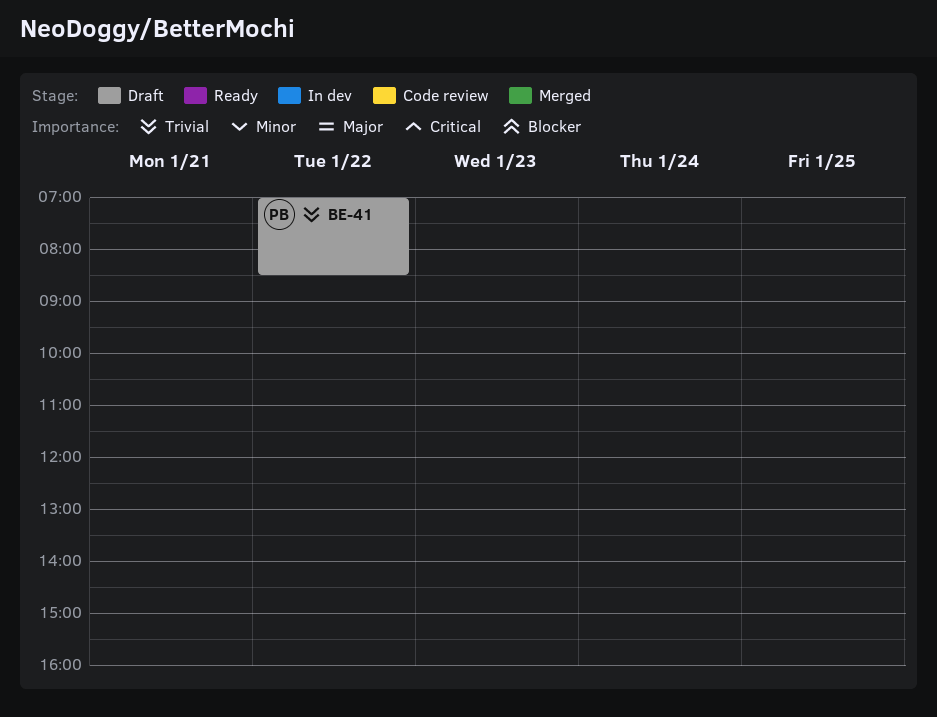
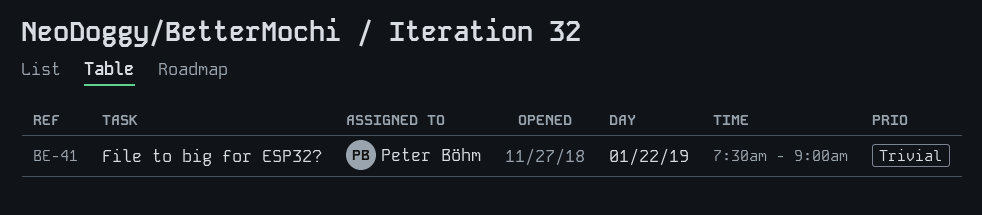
BE-41, begins: 07:00 -> 07:30
BE-41, ends: 08:30 -> 09:00

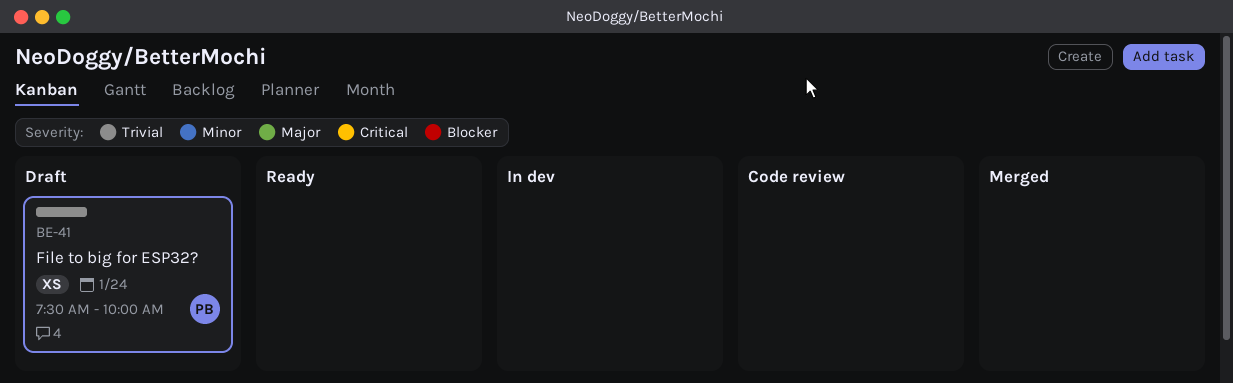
BE-41, day: Jan 22 -> Jan 24
BE-41, ends: 09:00 -> 10:00

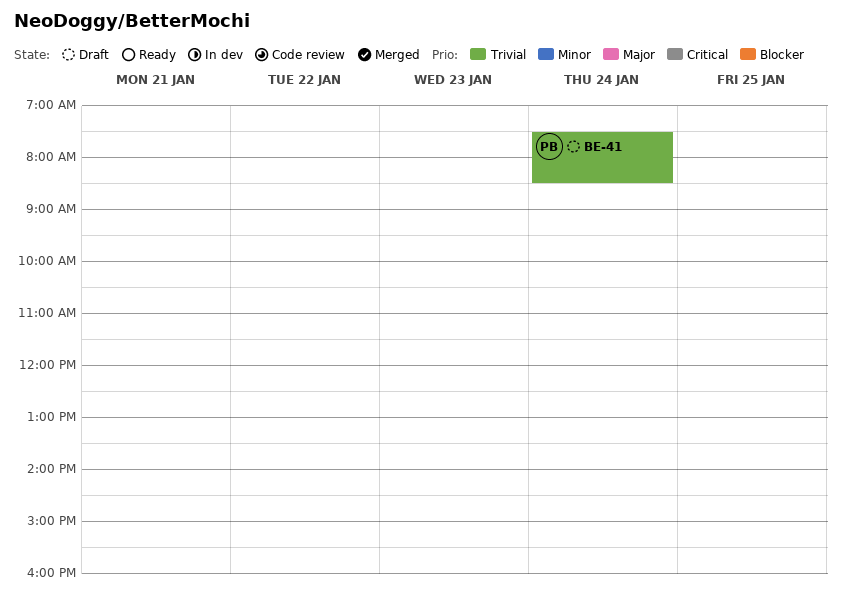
BE-41, ends: 10:00 -> 08:30

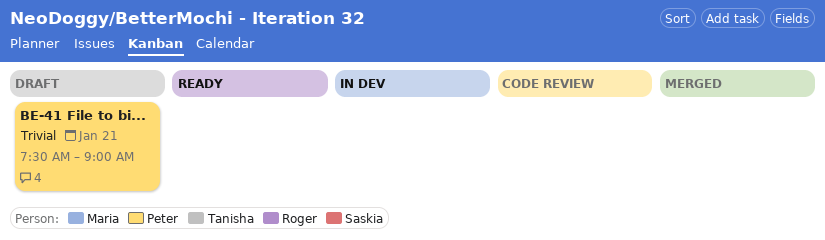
BE-41, day: Jan 24 -> Jan 21
BE-41, ends: 08:30 -> 09:00

